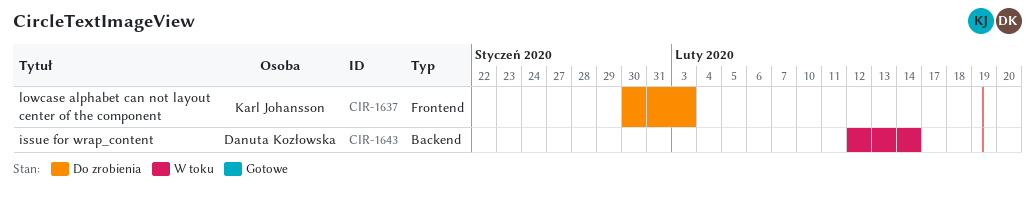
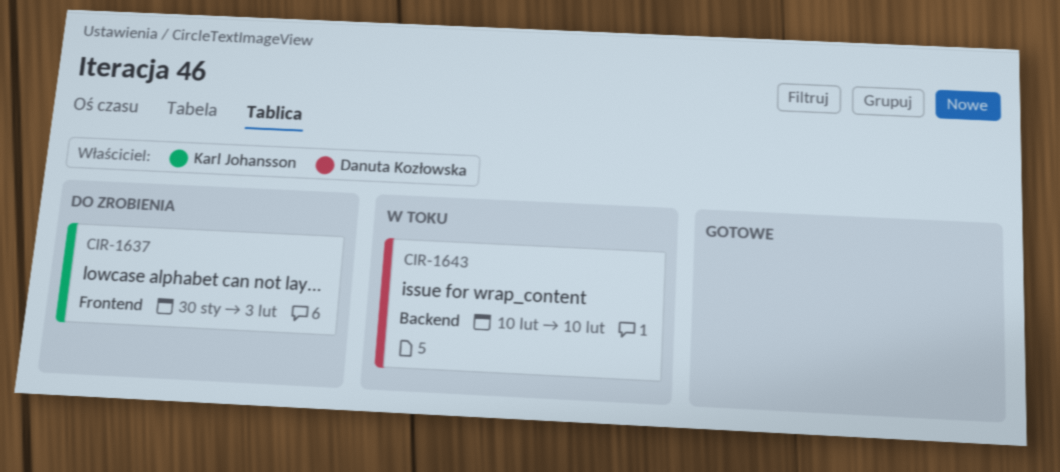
CIR-1643, start: Feb 12 -> Feb 10
CIR-1643, due: Feb 14 -> Feb 10

